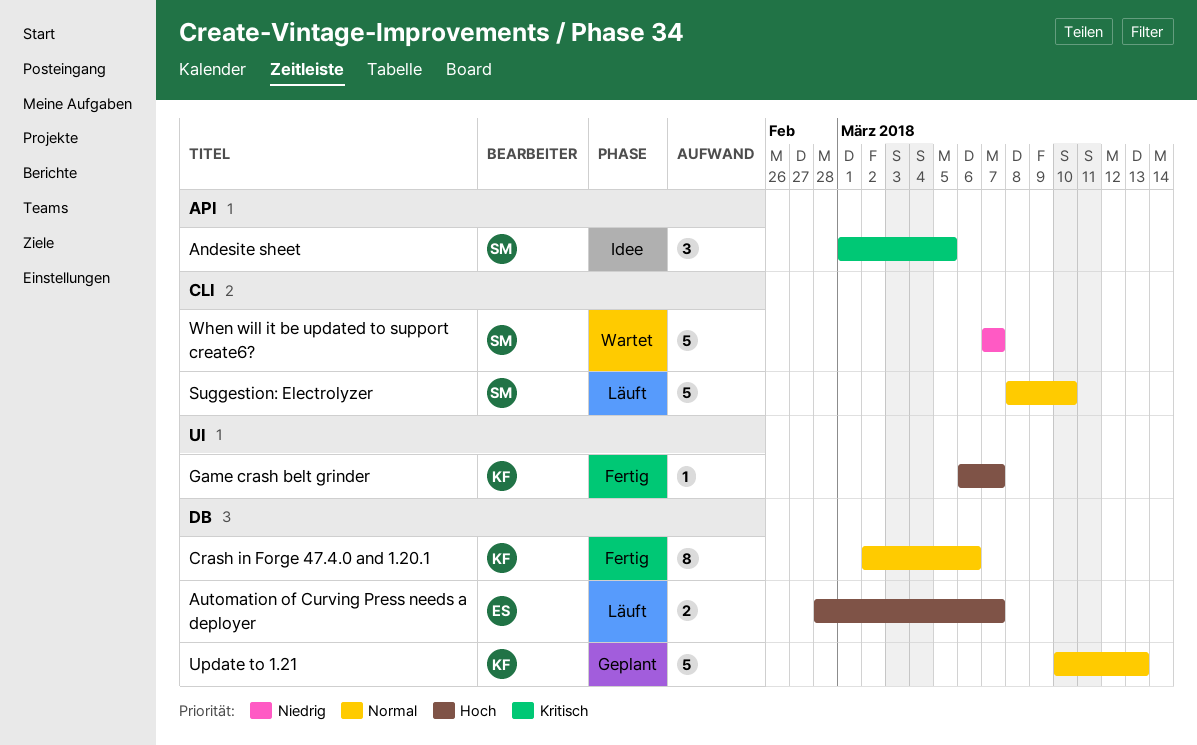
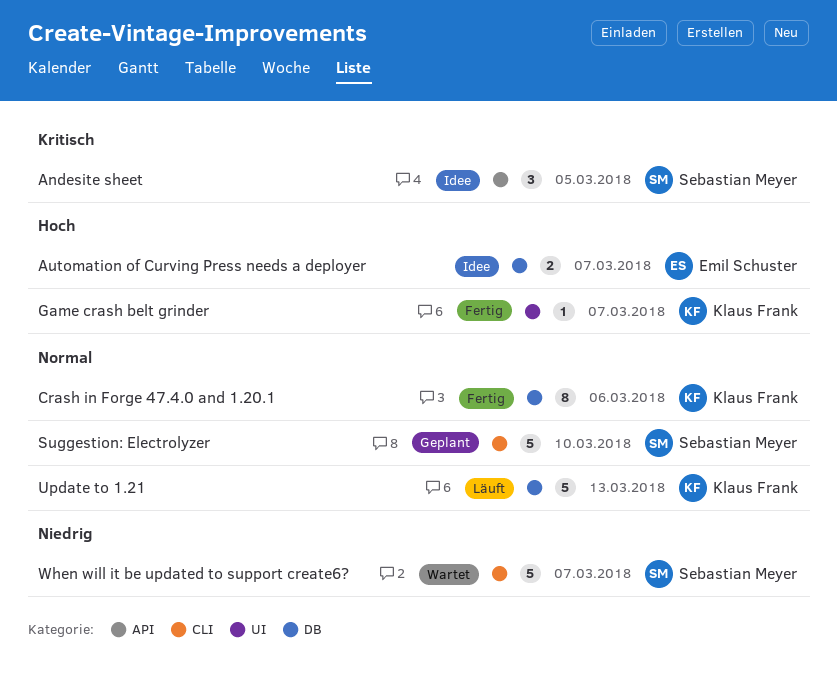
Automation of Curving Press needs a deployer, status: Läuft -> Idee
Suggestion: Electrolyzer, status: Läuft -> Geplant
Update to 1.21, status: Geplant -> Läuft

